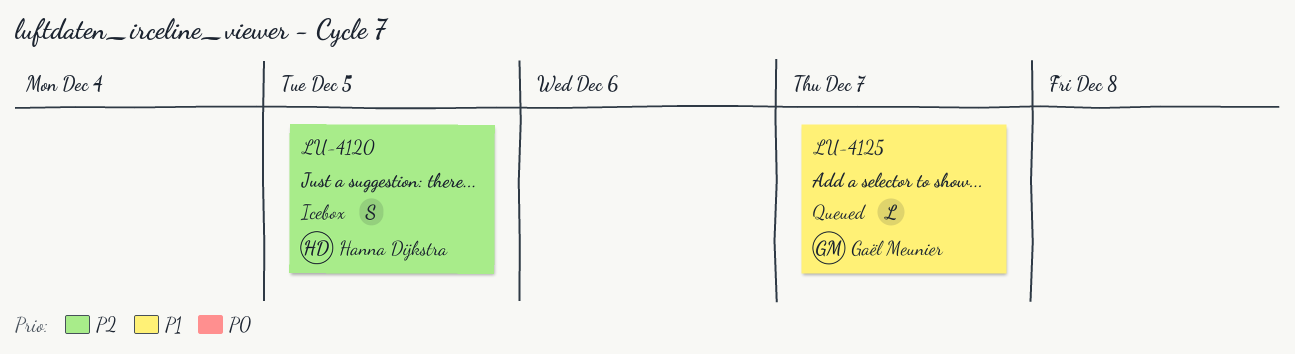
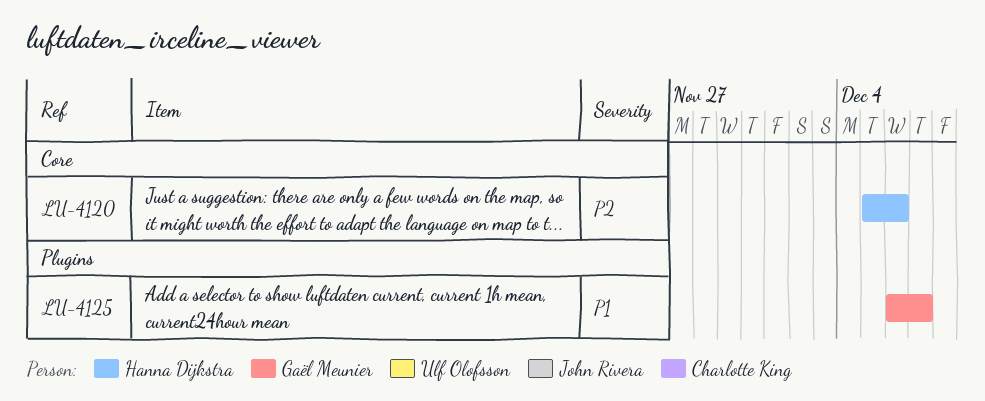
LU-4120, due: Dec 5 -> Dec 6

